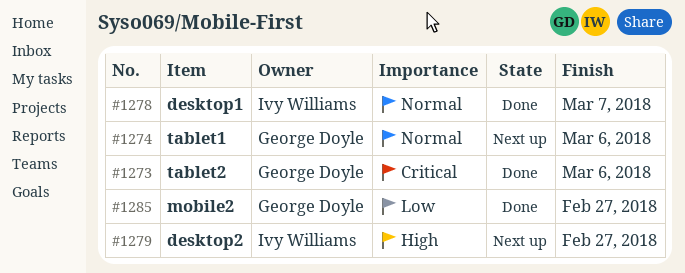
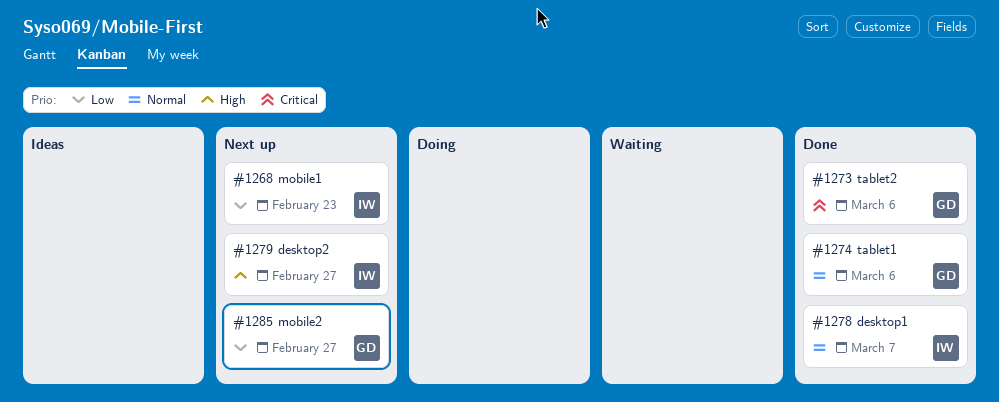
#1268: none -> present
#1274, status: Next up -> Done
#1285, status: Done -> Next up

